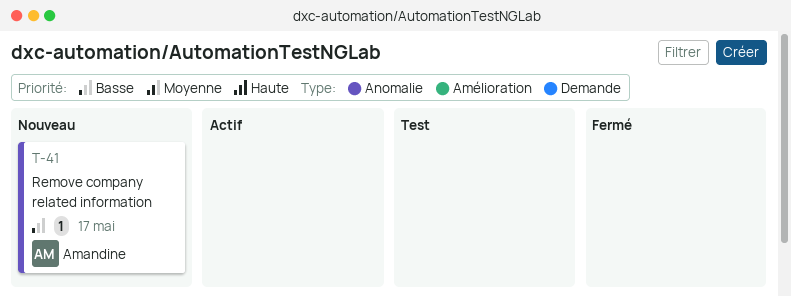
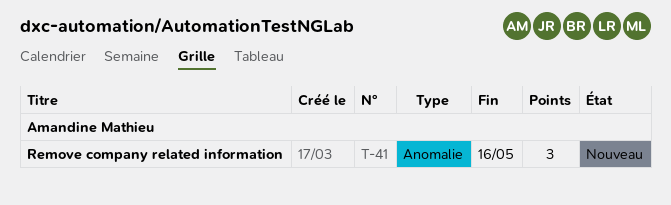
T-41, estimate: 1 -> 3
T-41, due: May 17 -> May 16

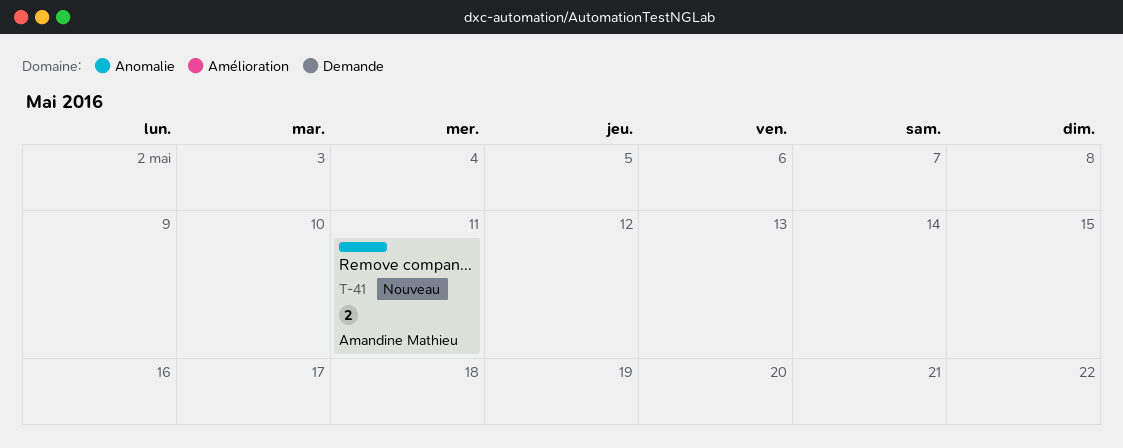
T-41, estimate: 3 -> 2
T-41, due: May 16 -> May 11

